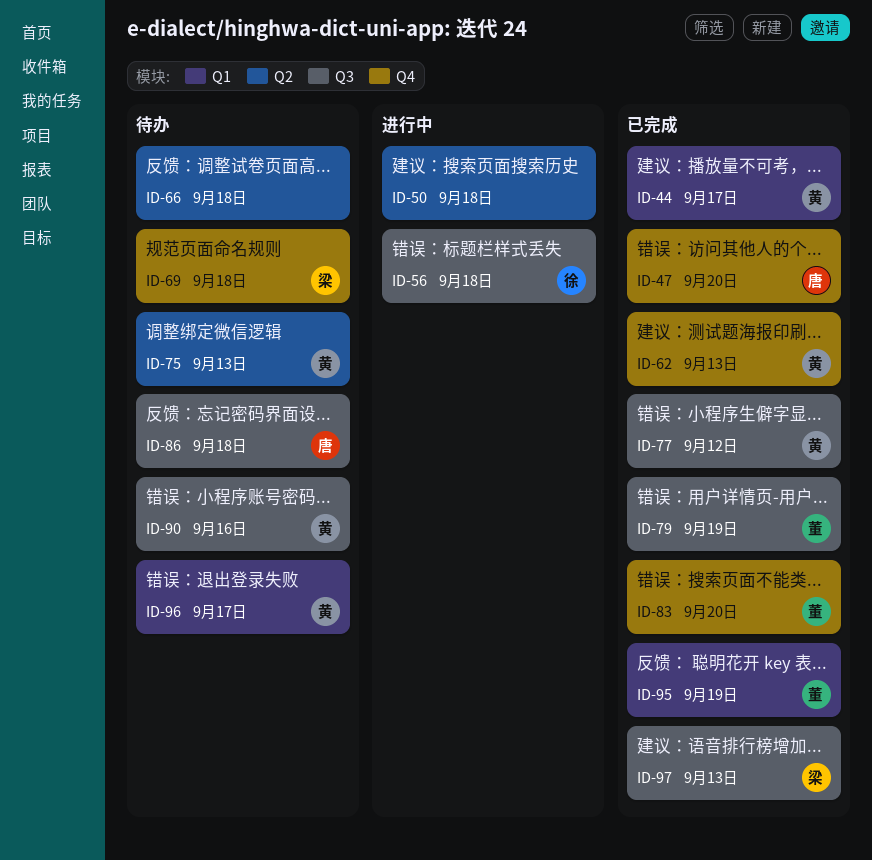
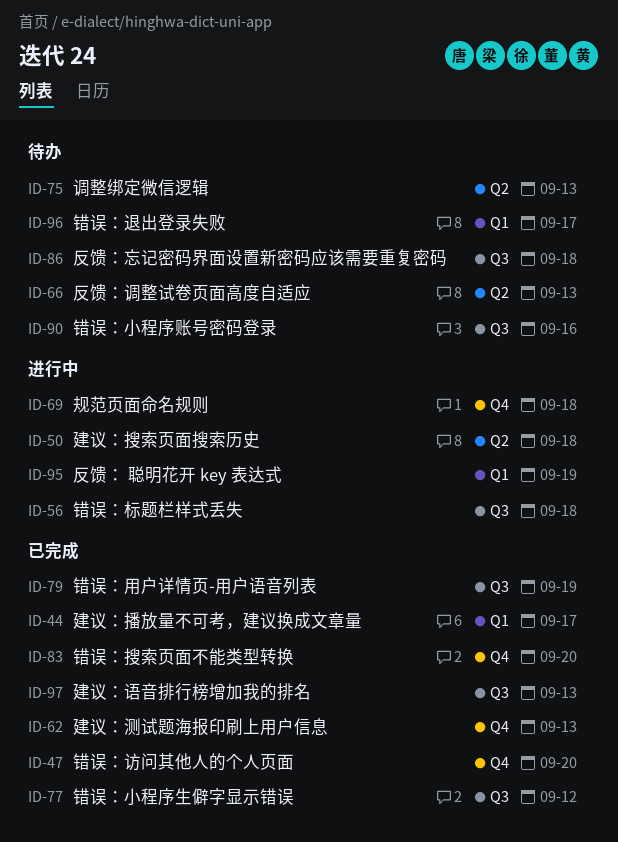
ID-66, due: Sep 18 -> Sep 13
ID-69, status: 待办 -> 进行中
ID-95, status: 已完成 -> 进行中

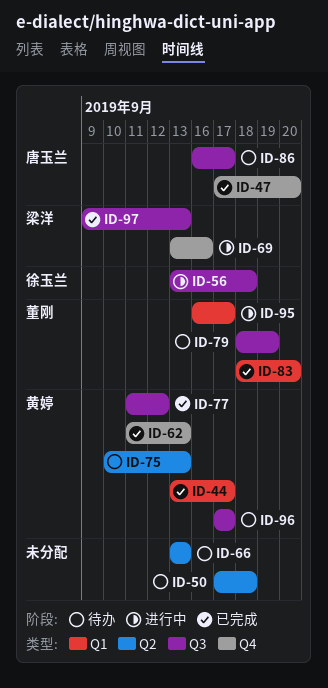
ID-50, status: 进行中 -> 待办
ID-69, due: Sep 18 -> Sep 16
ID-79, status: 已完成 -> 待办
ID-83, label: Q4 -> Q1
ID-86, due: Sep 18 -> Sep 17
ID-90: present -> none
ID-95, due: Sep 19 -> Sep 17
ID-96, label: Q1 -> Q3

